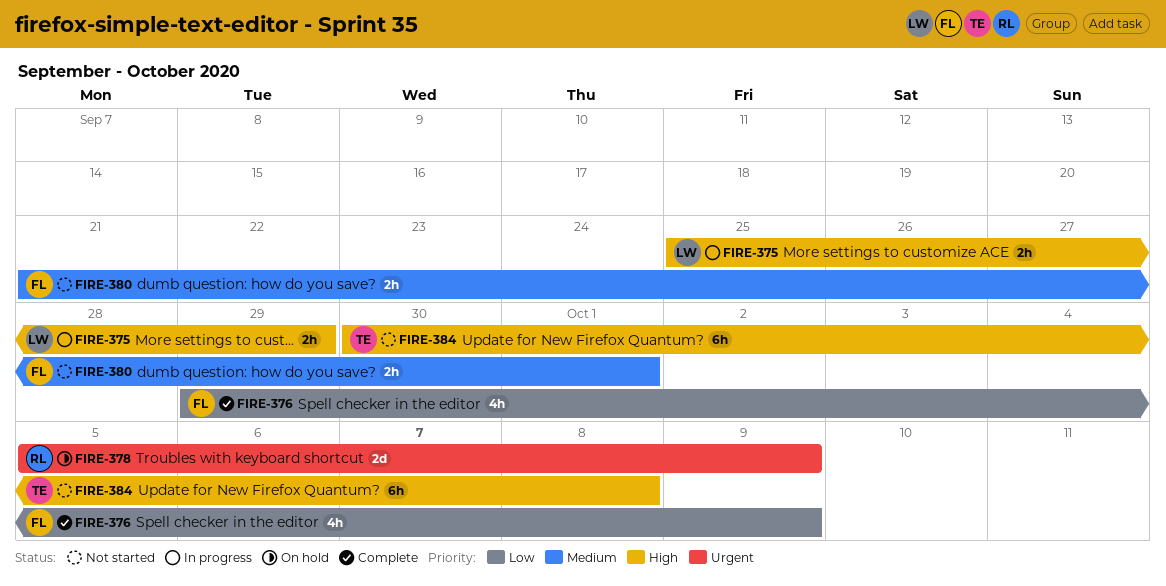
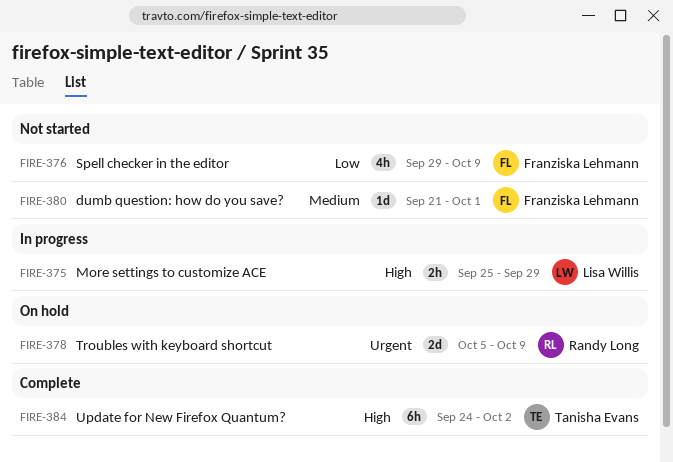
FIRE-376, status: Complete -> Not started
FIRE-380, estimate: 2h -> 1d
FIRE-384, status: Not started -> Complete
FIRE-384, start: Sep 30 -> Sep 24
FIRE-384, due: Oct 8 -> Oct 2

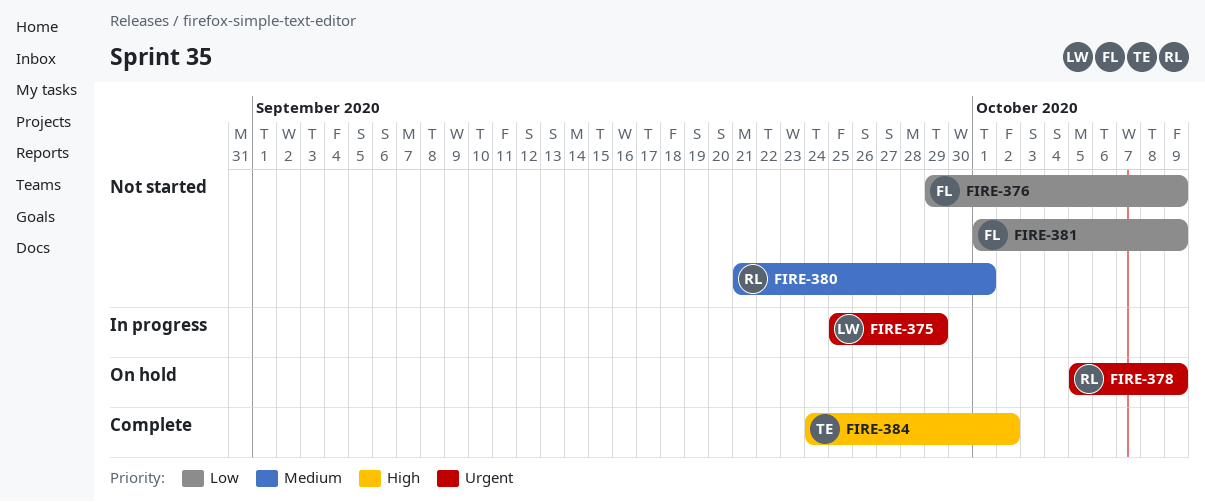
FIRE-375, priority: High -> Urgent
FIRE-380, owner: Franziska Lehmann -> Randy Long
FIRE-381: none -> present

